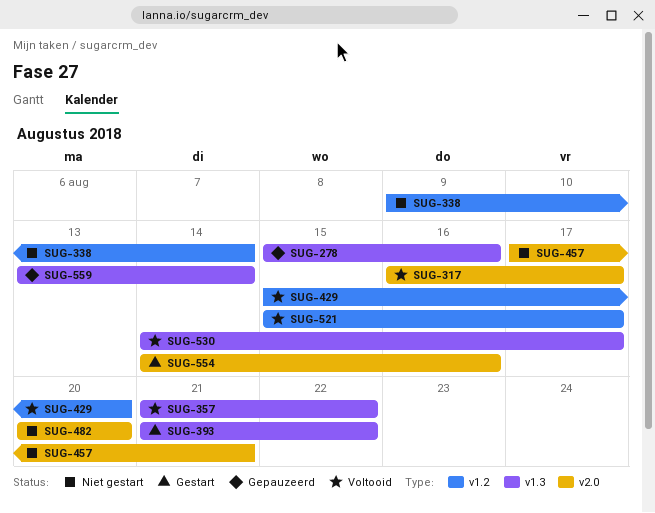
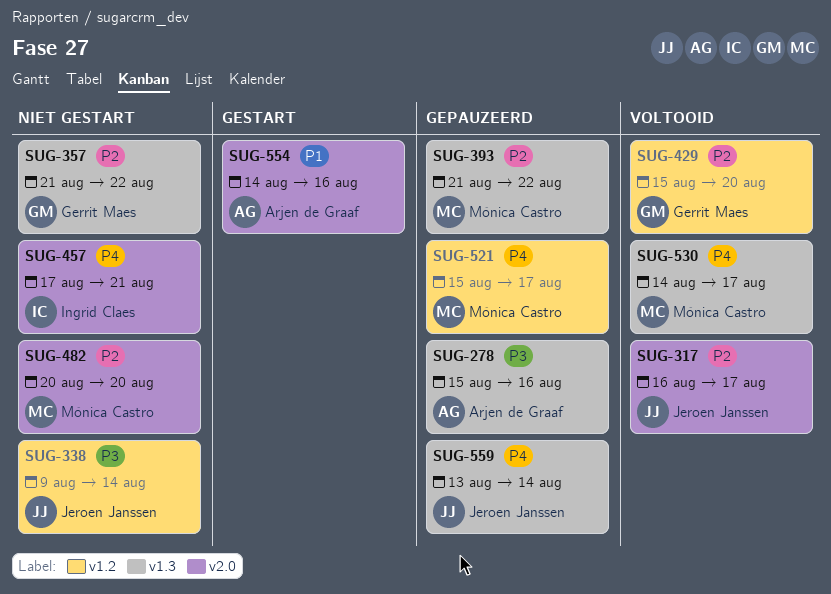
SUG-357, status: Voltooid -> Niet gestart
SUG-393, status: Gestart -> Gepauzeerd
SUG-521, status: Voltooid -> Gepauzeerd

